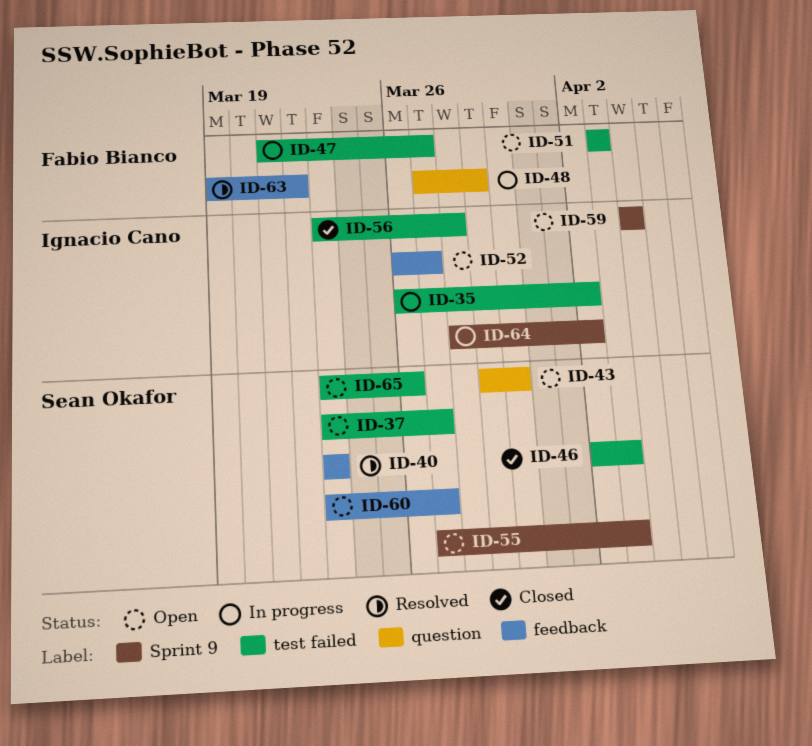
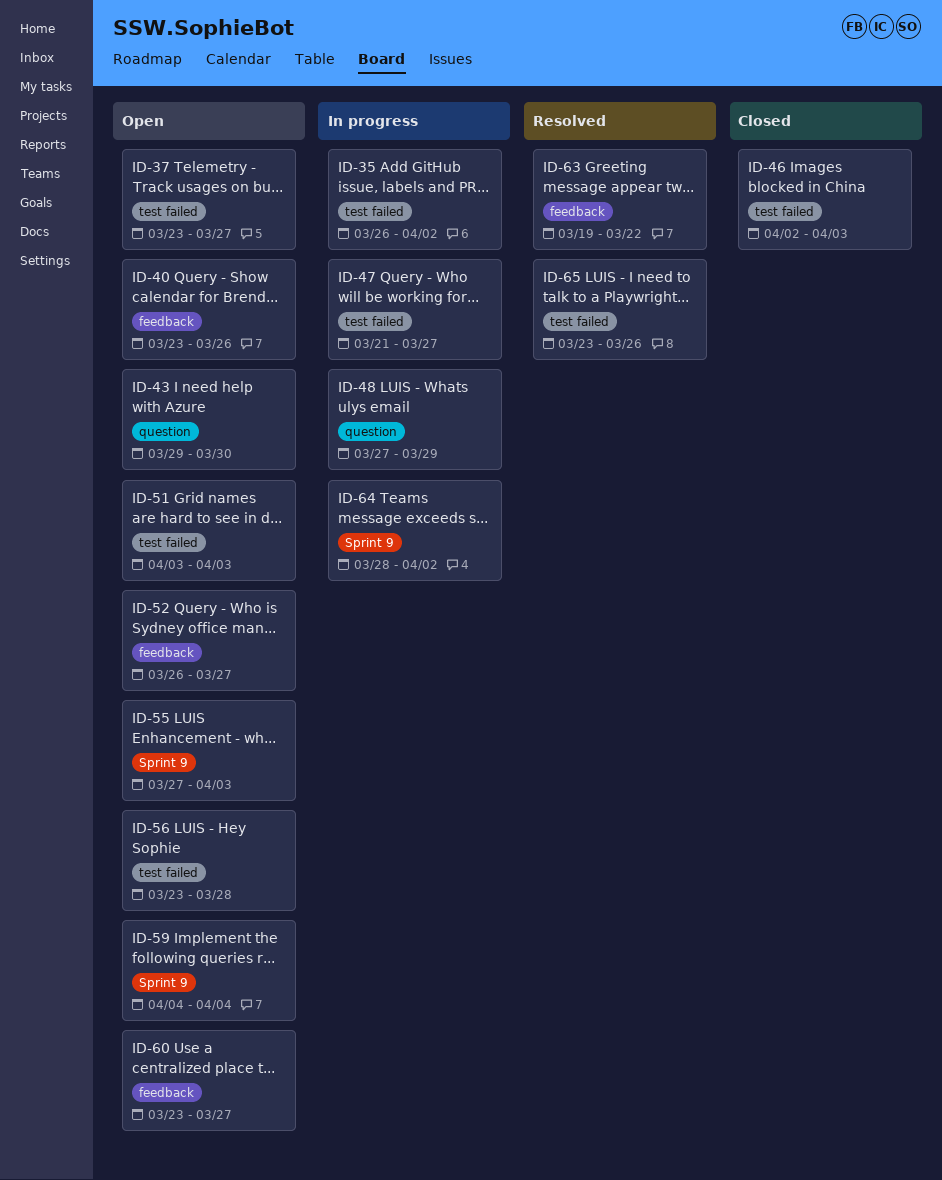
ID-40, status: Resolved -> Open
ID-40, due: Mar 23 -> Mar 26
ID-56, status: Closed -> Open
ID-65, status: Open -> Resolved

